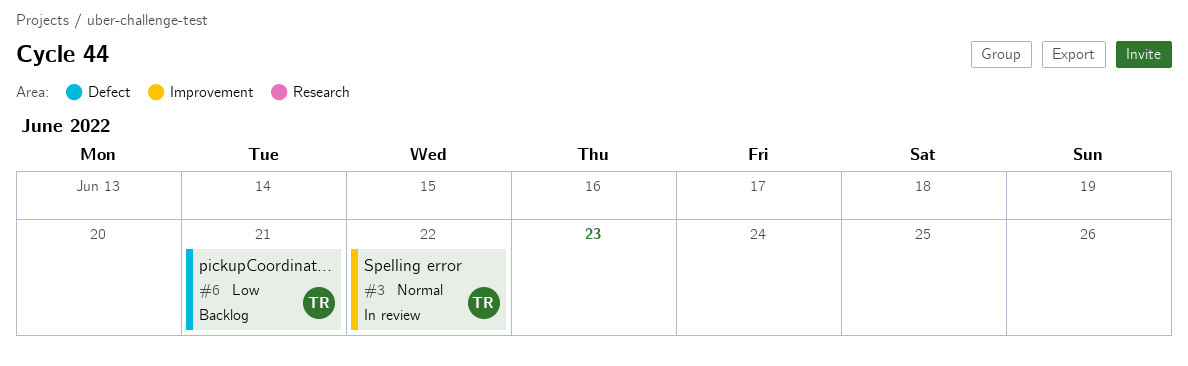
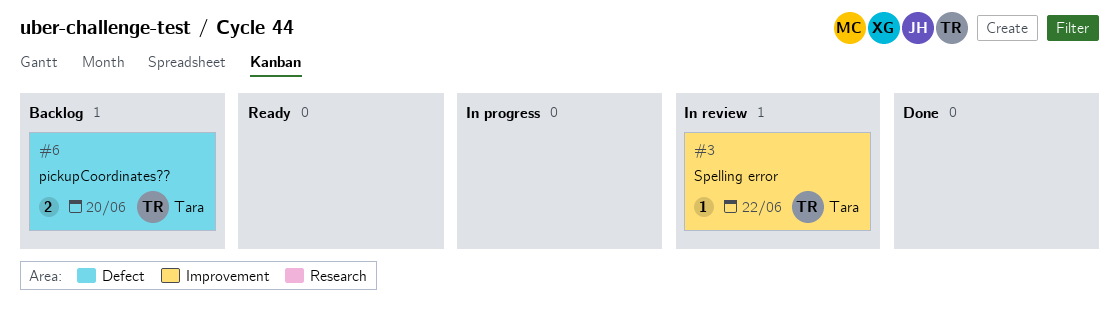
#6, due: Jun 21 -> Jun 20

